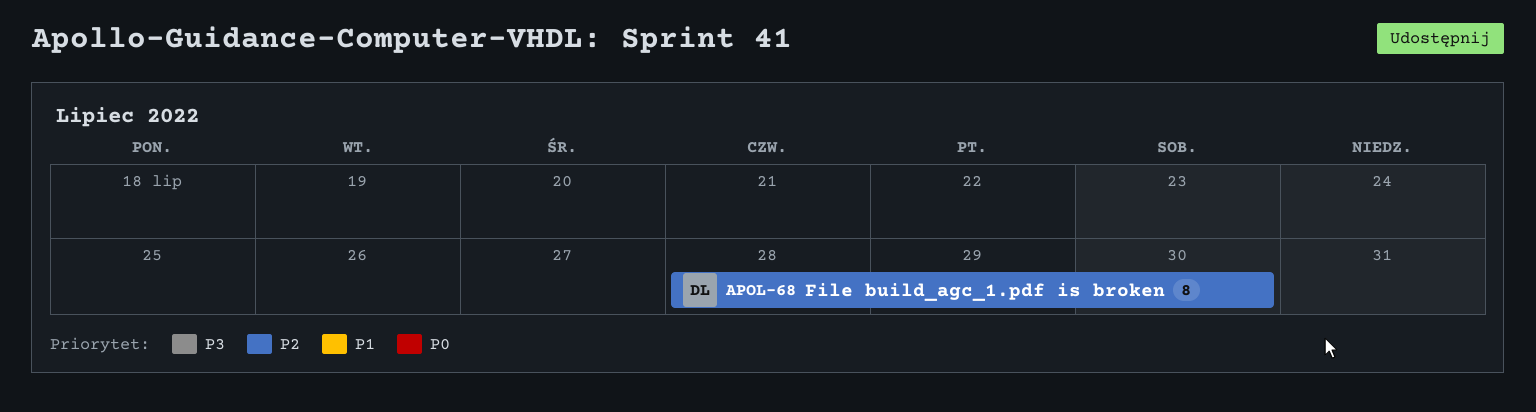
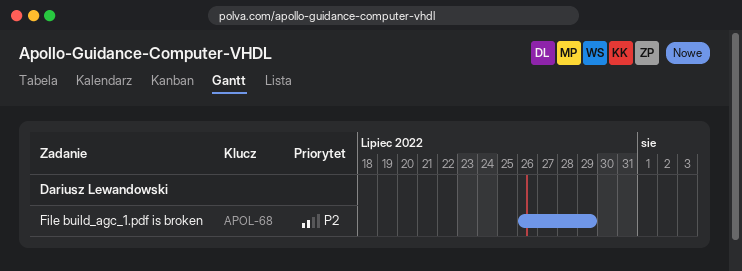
APOL-68, start: Jul 28 -> Jul 26
APOL-68, due: Jul 30 -> Jul 29

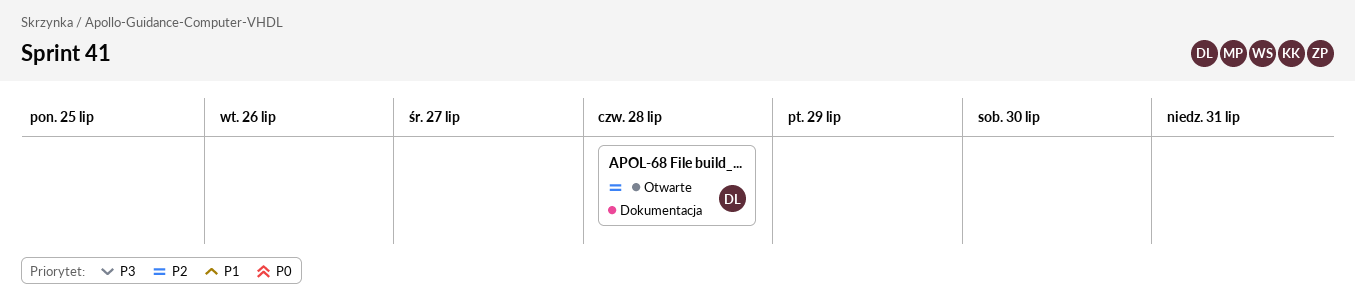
APOL-68, due: Jul 29 -> Jul 28

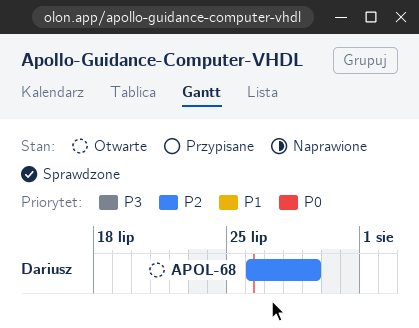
APOL-68, due: Jul 28 -> Jul 29

